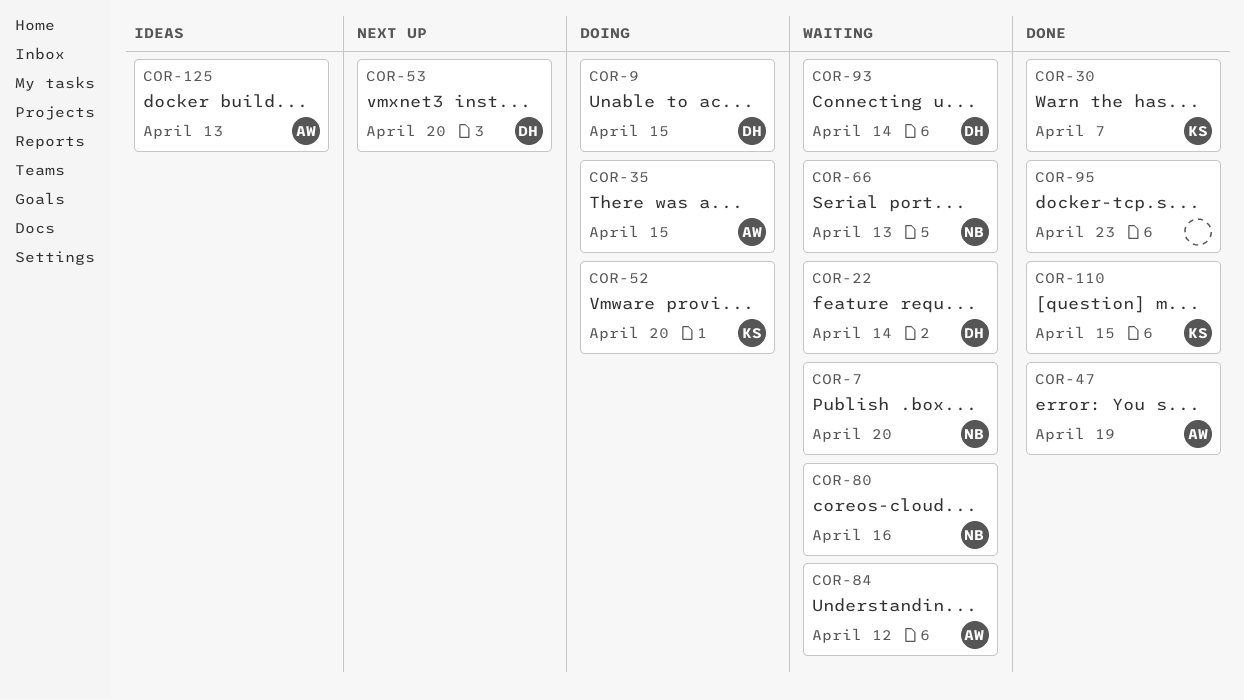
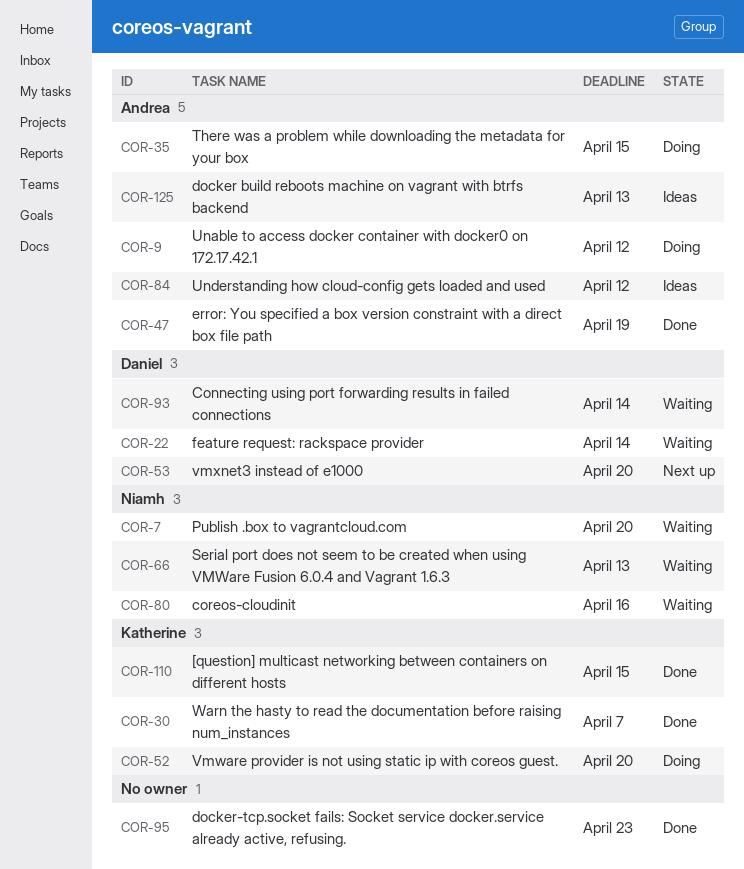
COR-9, owner: Daniel -> Andrea
COR-9, due: Apr 15 -> Apr 12
COR-84, status: Waiting -> Ideas

